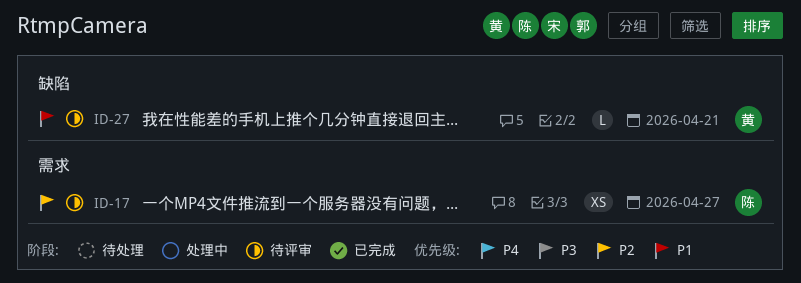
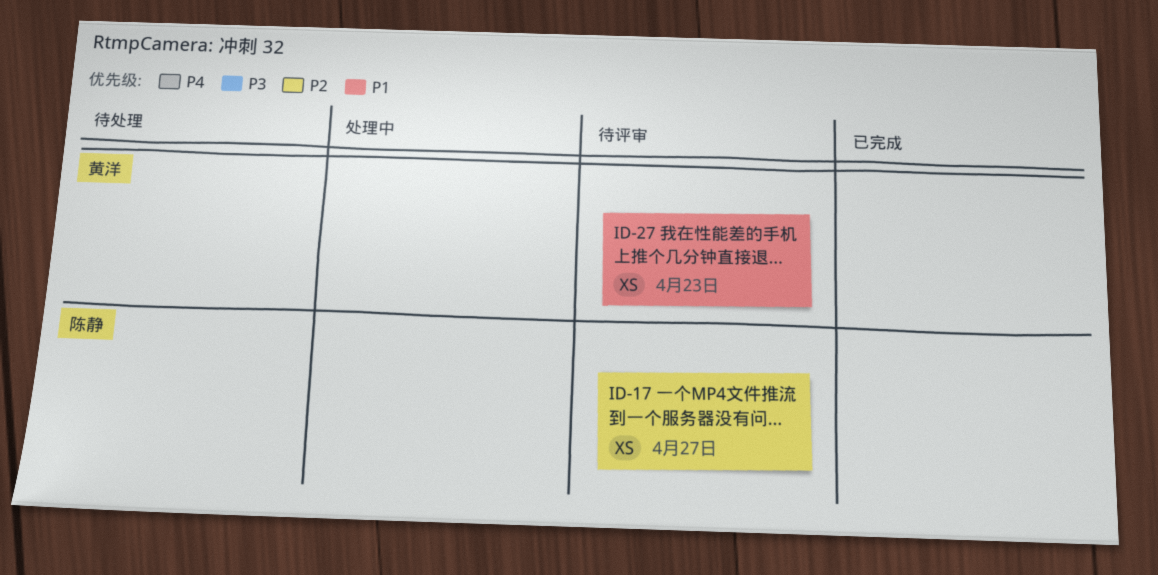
ID-27, estimate: L -> XS
ID-27, due: Apr 21 -> Apr 23

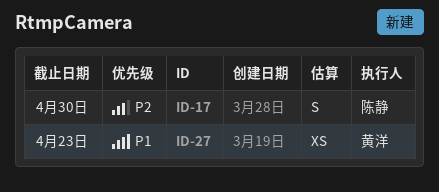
ID-17, estimate: XS -> S
ID-17, due: Apr 27 -> Apr 30

